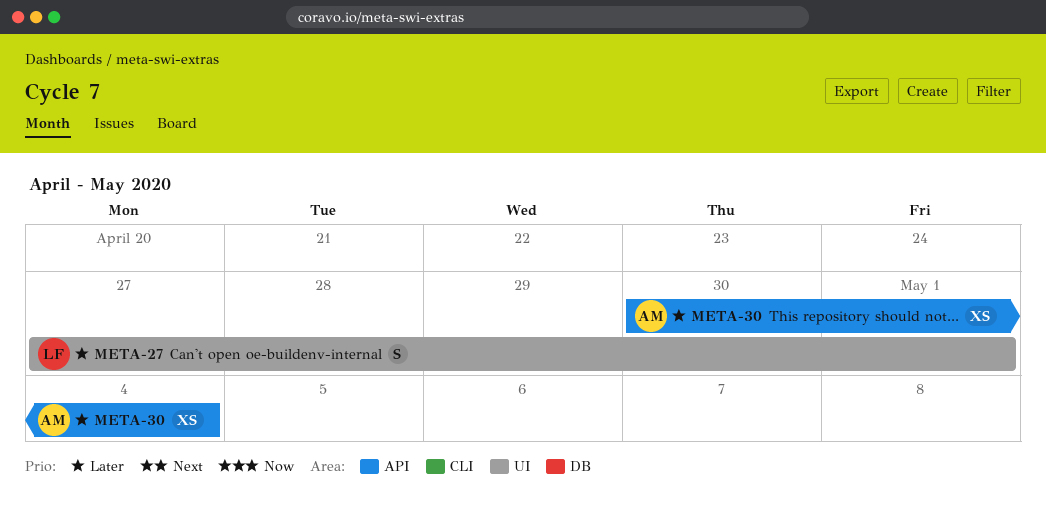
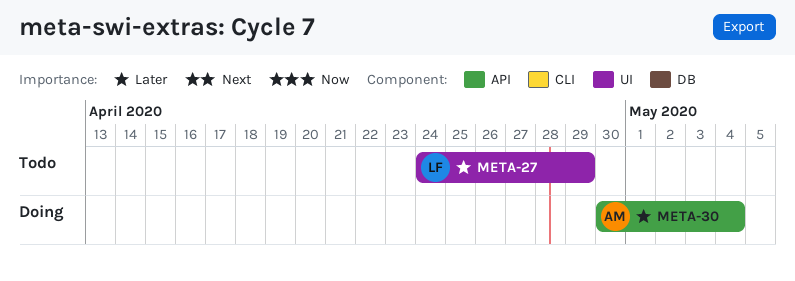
META-27, start: Apr 27 -> Apr 24
META-27, due: May 1 -> Apr 29

